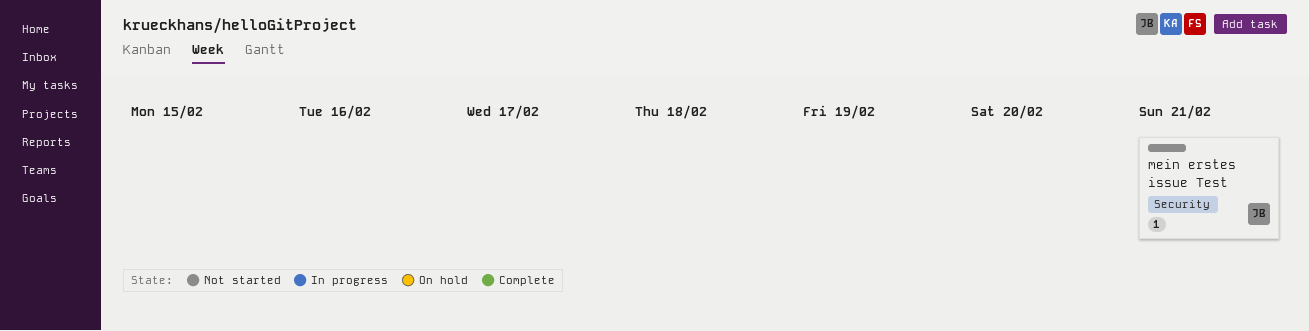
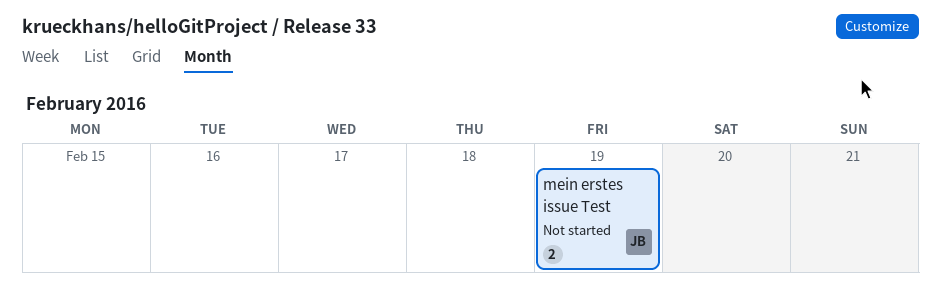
mein erstes issue Test, estimate: 1 -> 2
mein erstes issue Test, due: Feb 21 -> Feb 19

